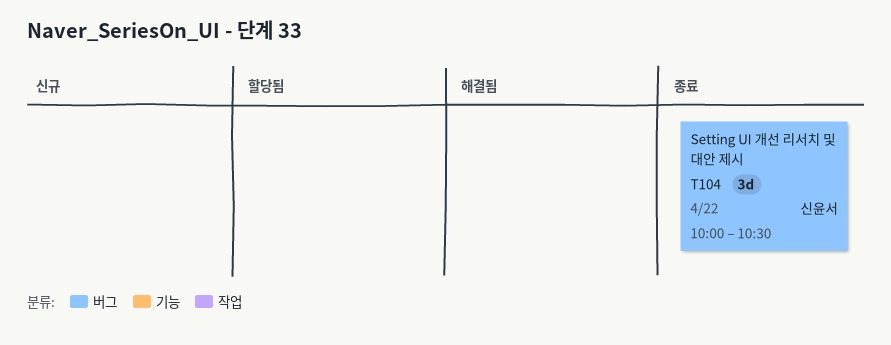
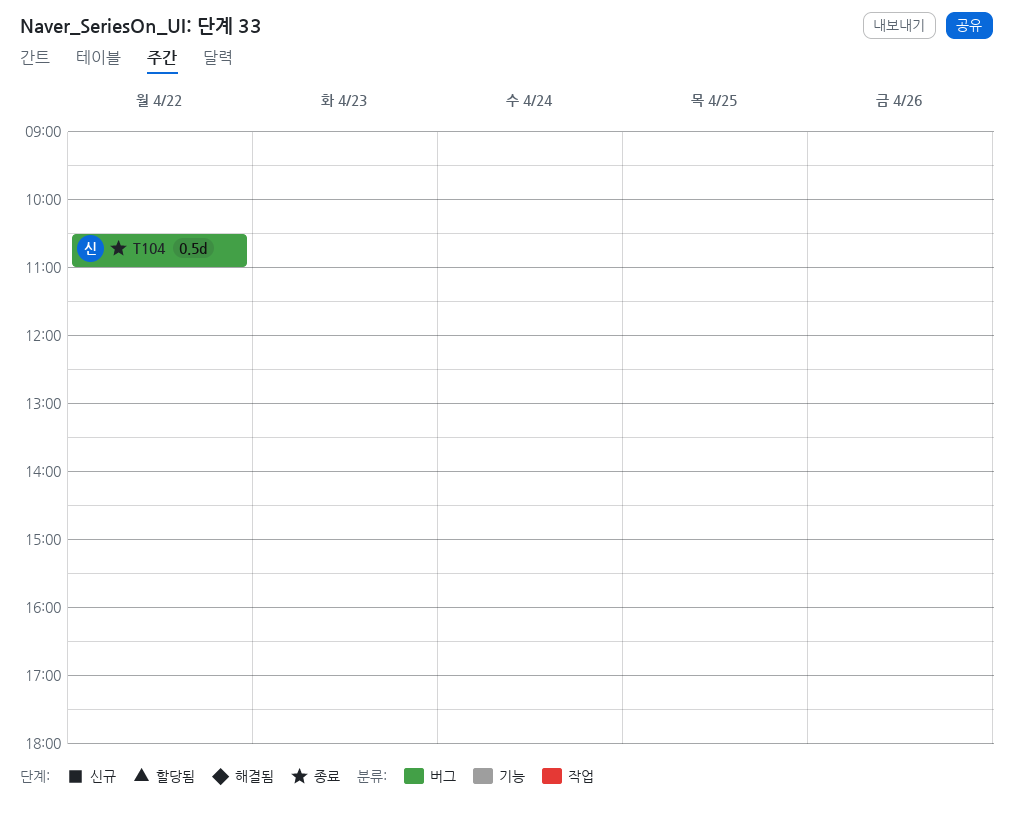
T104, estimate: 3d -> 0.5d
T104, begins: 10:00 -> 10:30
T104, ends: 10:30 -> 11:00

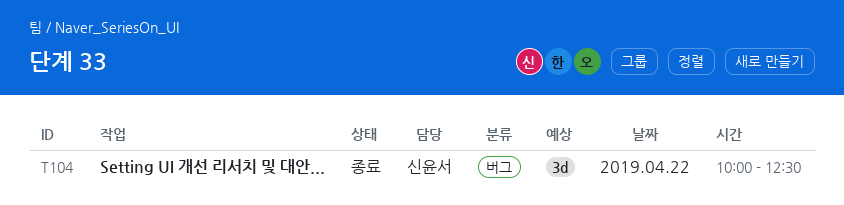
T104, estimate: 0.5d -> 3d
T104, begins: 10:30 -> 10:00
T104, ends: 11:00 -> 12:30

